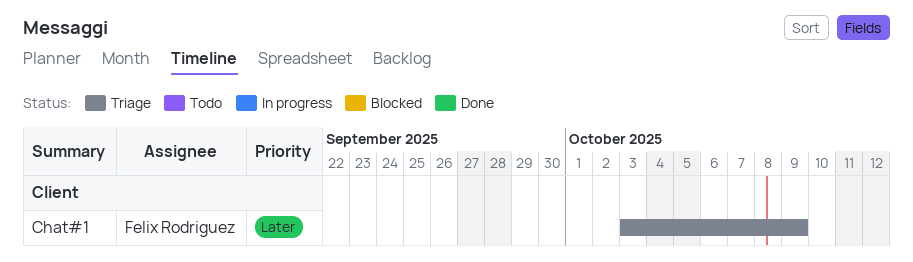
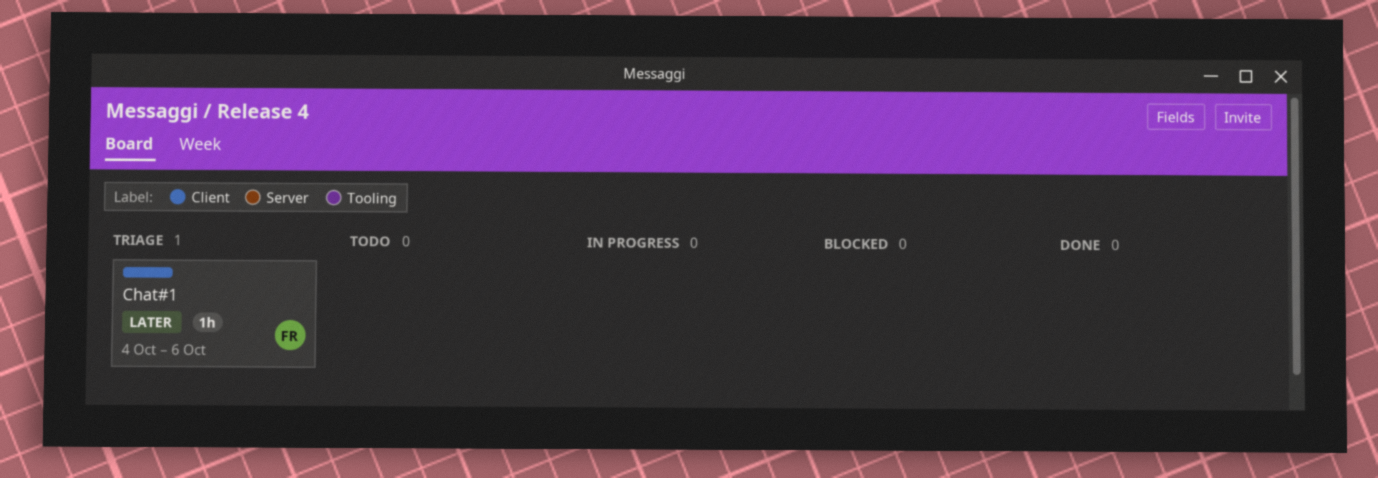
Chat#1, start: Oct 3 -> Oct 4
Chat#1, due: Oct 9 -> Oct 6

